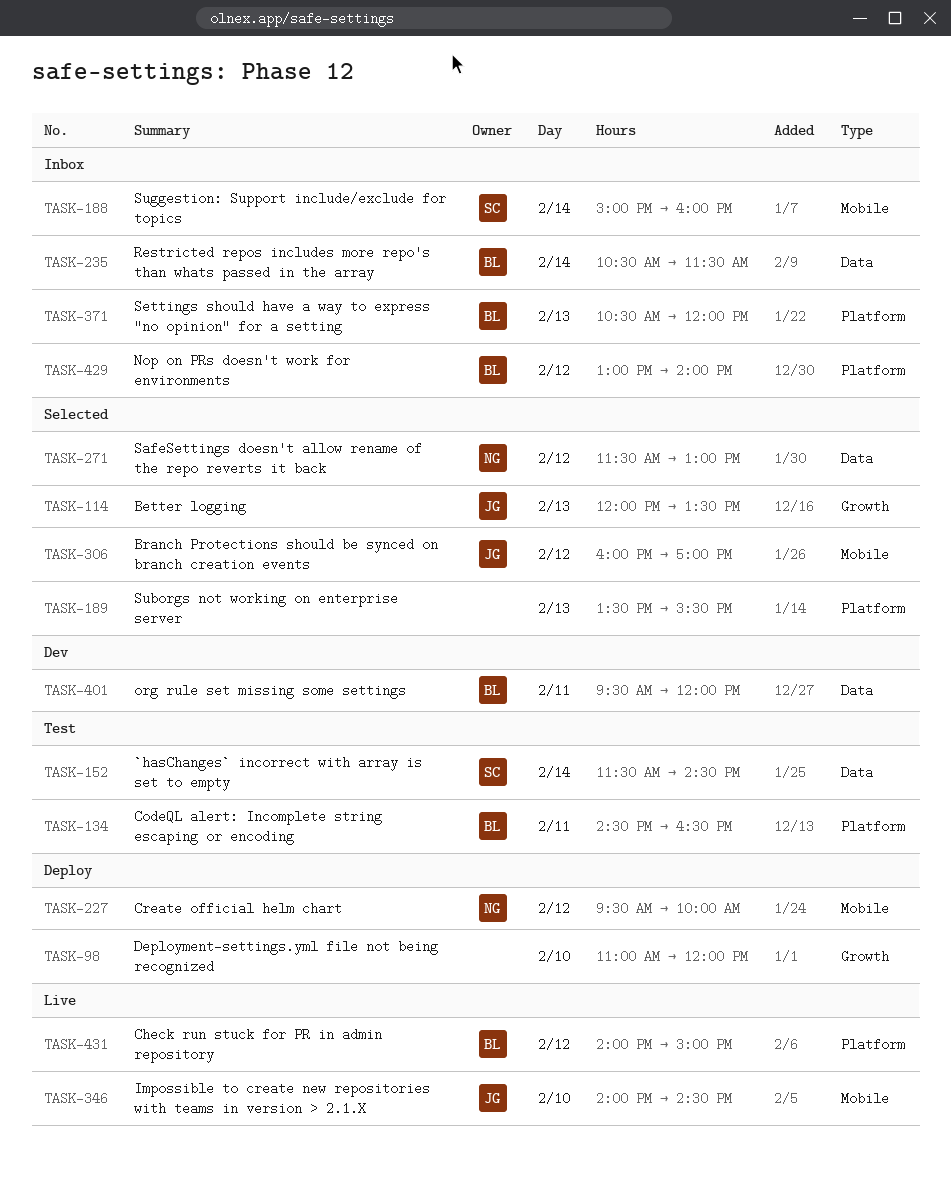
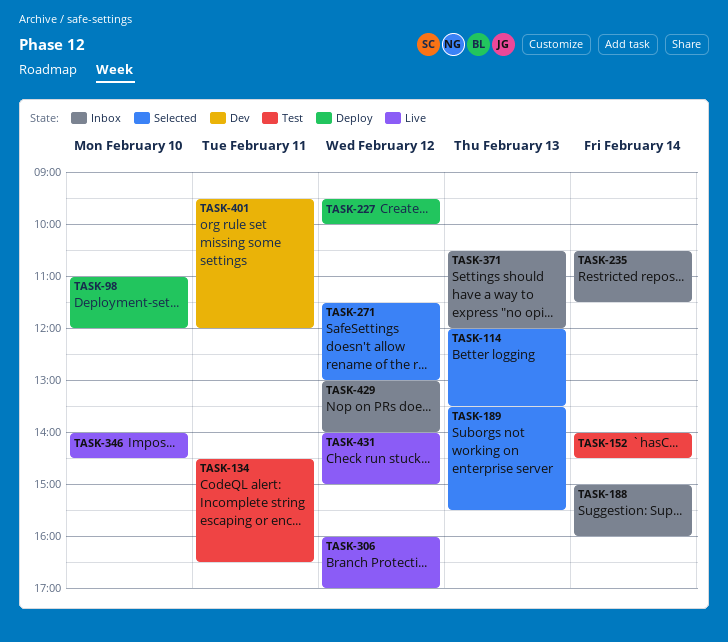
TASK-152, begins: 11:30 -> 14:00
TASK-306, status: Selected -> Live

